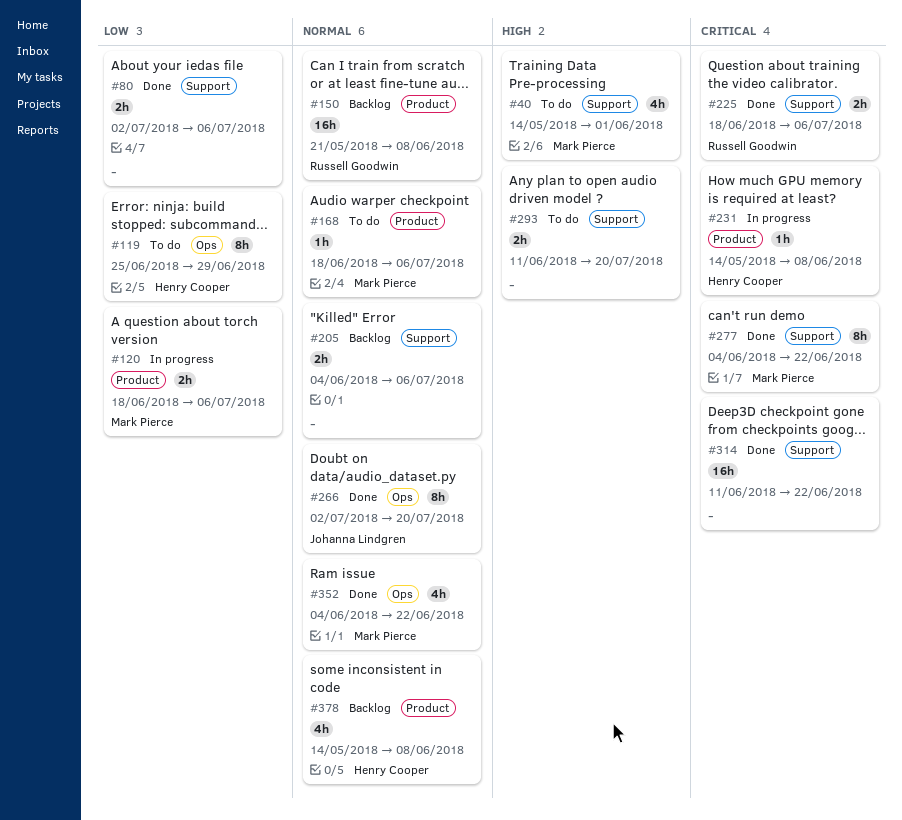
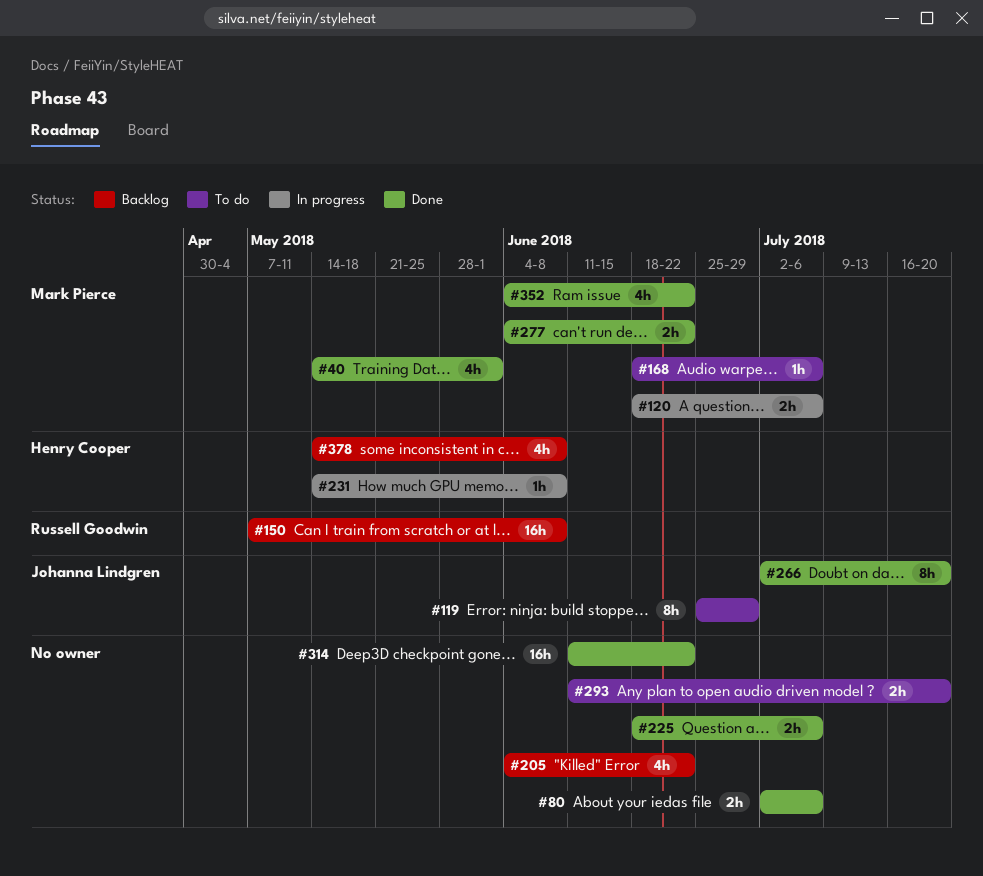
#40, status: To do -> Done
#119, owner: Henry Cooper -> Johanna Lindgren
#150, start: May 21 -> May 7
#205, estimate: 2h -> 4h
#205, due: Jul 6 -> Jun 22
#225, owner: Russell Goodwin -> none
#277, estimate: 8h -> 2h

